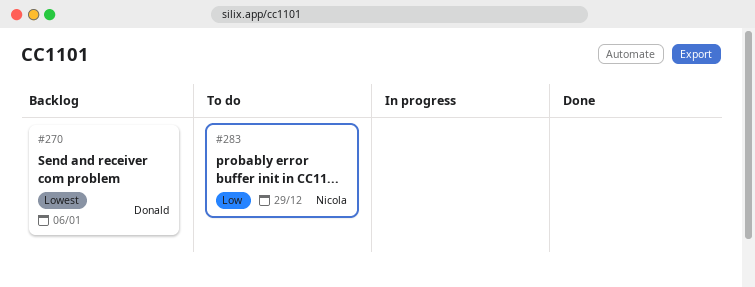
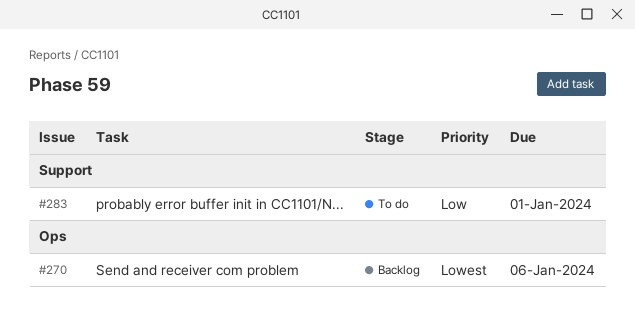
#283, due: Dec 29 -> Jan 1

